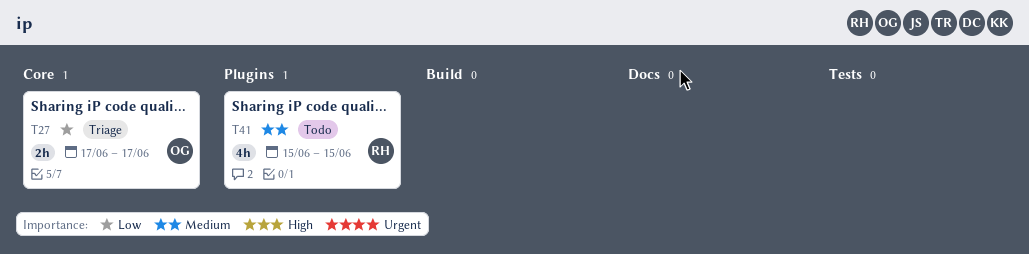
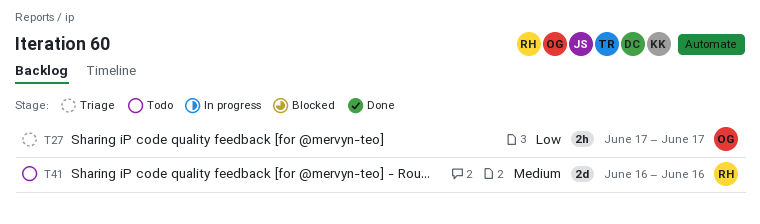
T41, estimate: 4h -> 2d
T41, start: Jun 15 -> Jun 16
T41, due: Jun 15 -> Jun 16

